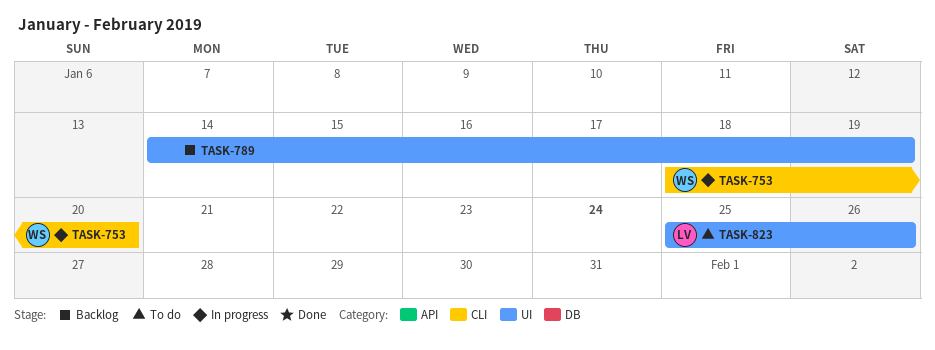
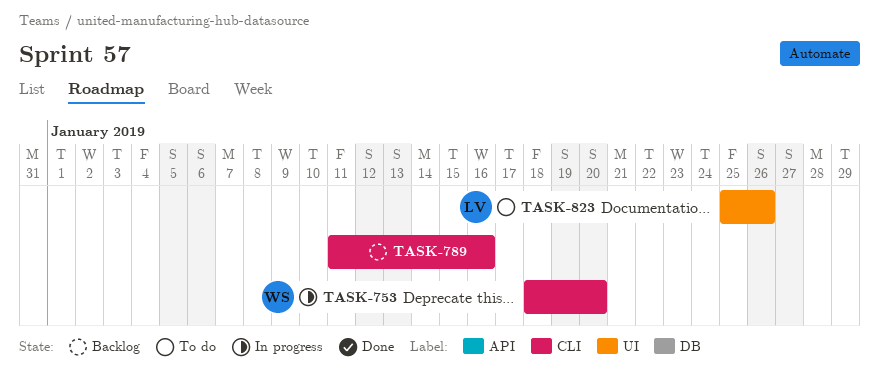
TASK-789, label: UI -> CLI
TASK-789, start: Jan 14 -> Jan 11
TASK-789, due: Jan 19 -> Jan 16

